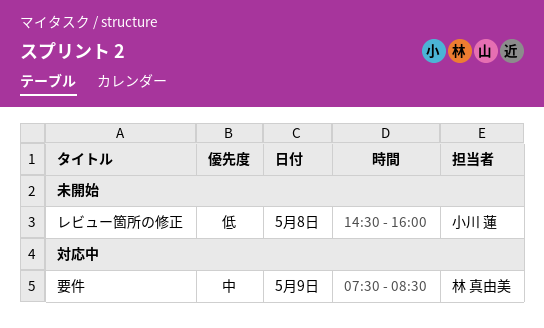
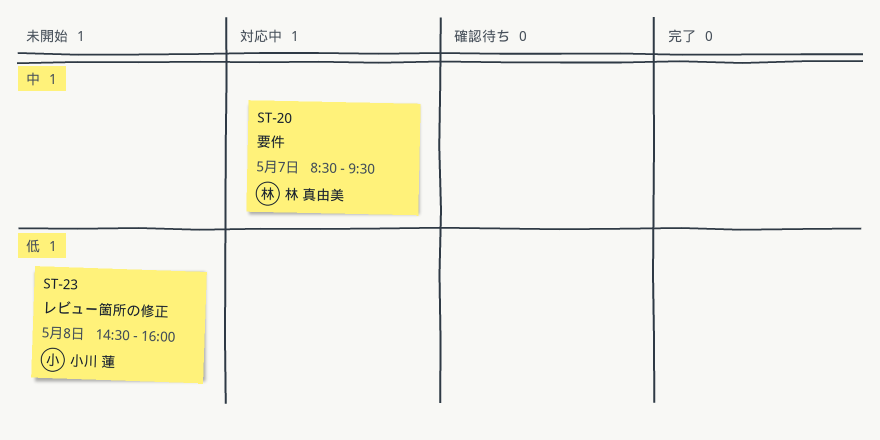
要件, day: May 9 -> May 7
要件, begins: 07:30 -> 08:30
要件, ends: 08:30 -> 09:30

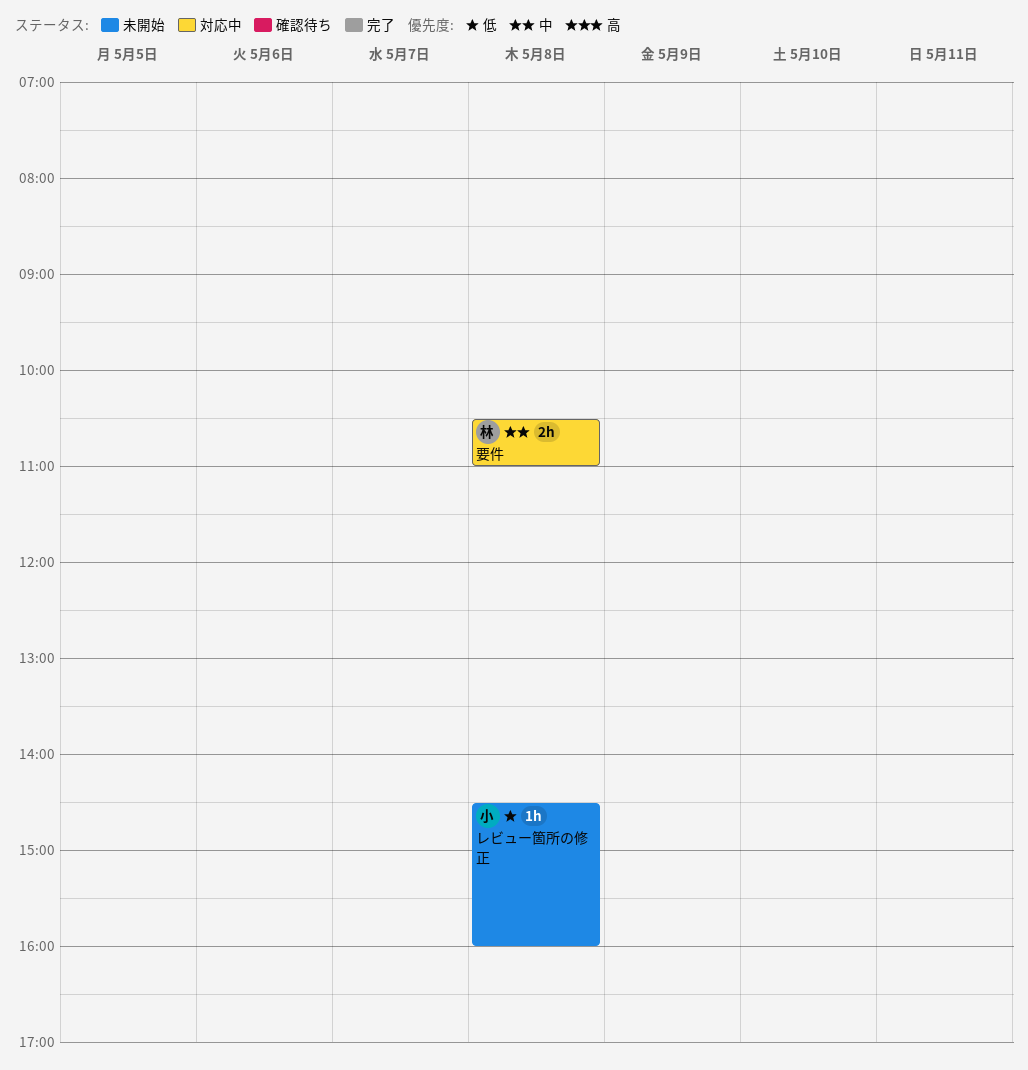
要件, day: May 7 -> May 8
要件, begins: 08:30 -> 10:30
要件, ends: 09:30 -> 11:00

